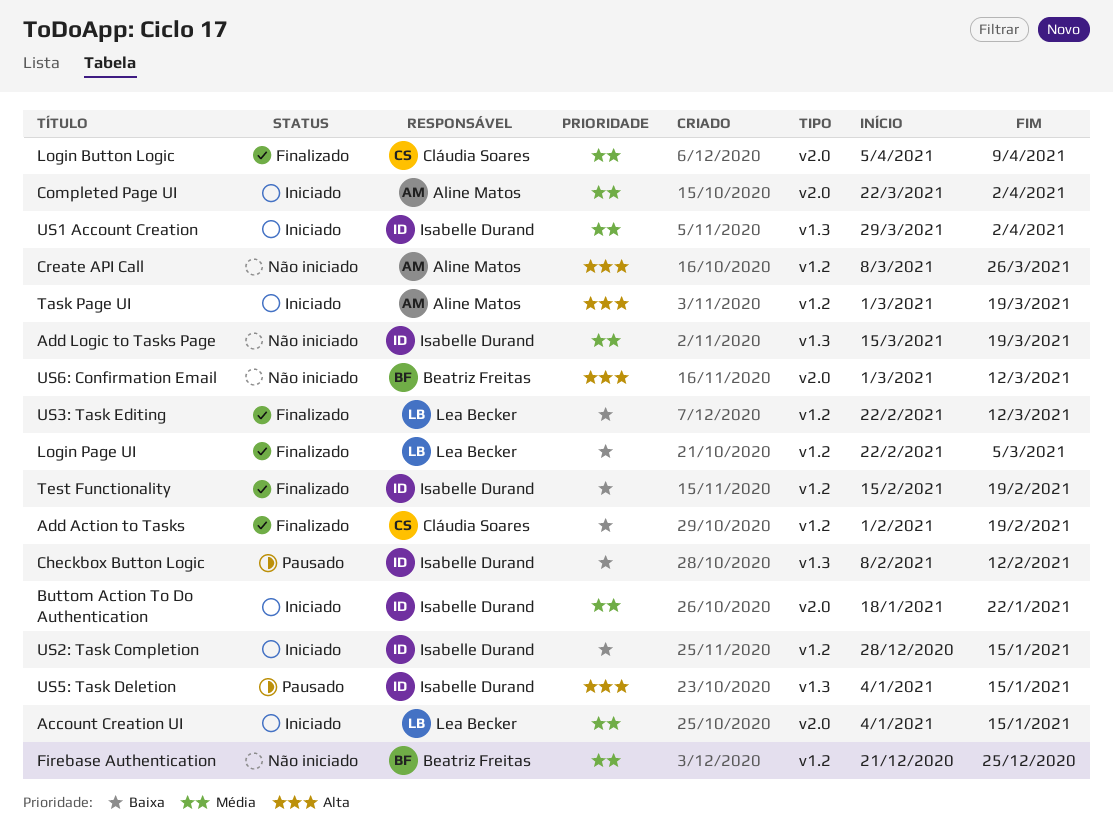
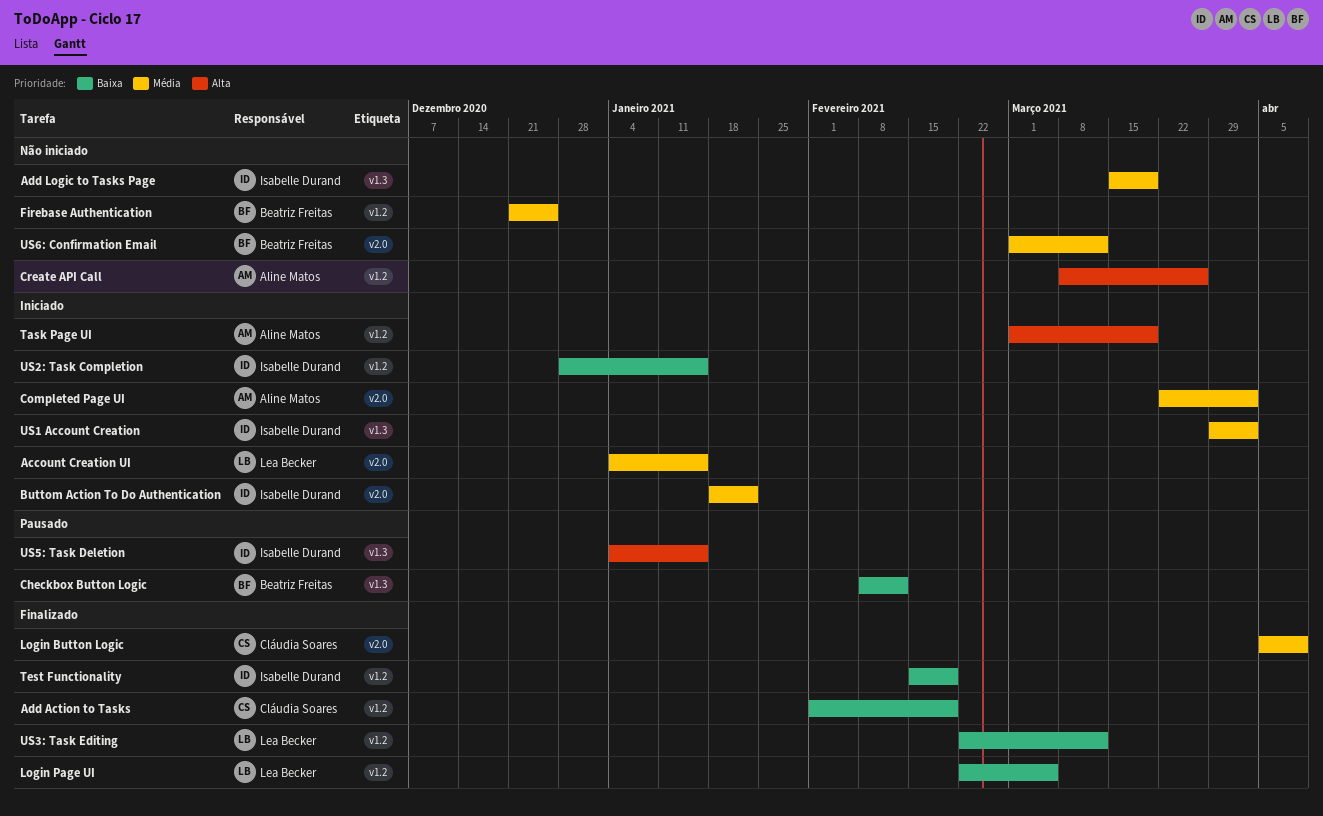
Checkbox Button Logic, owner: Isabelle Durand -> Beatriz Freitas
US6: Confirmation Email, priority: Alta -> Média

